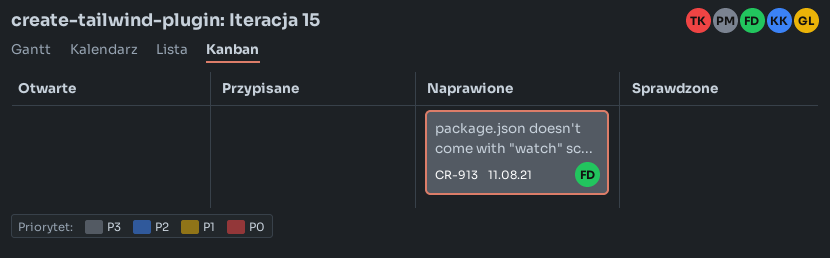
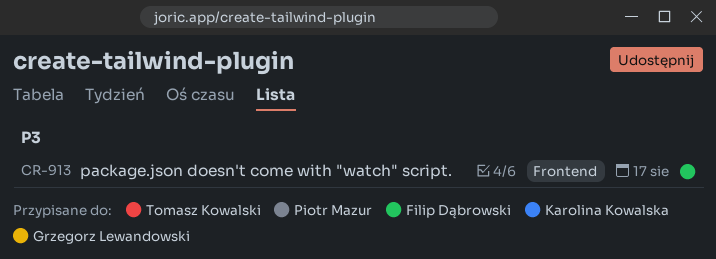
CR-913, due: Aug 11 -> Aug 17

